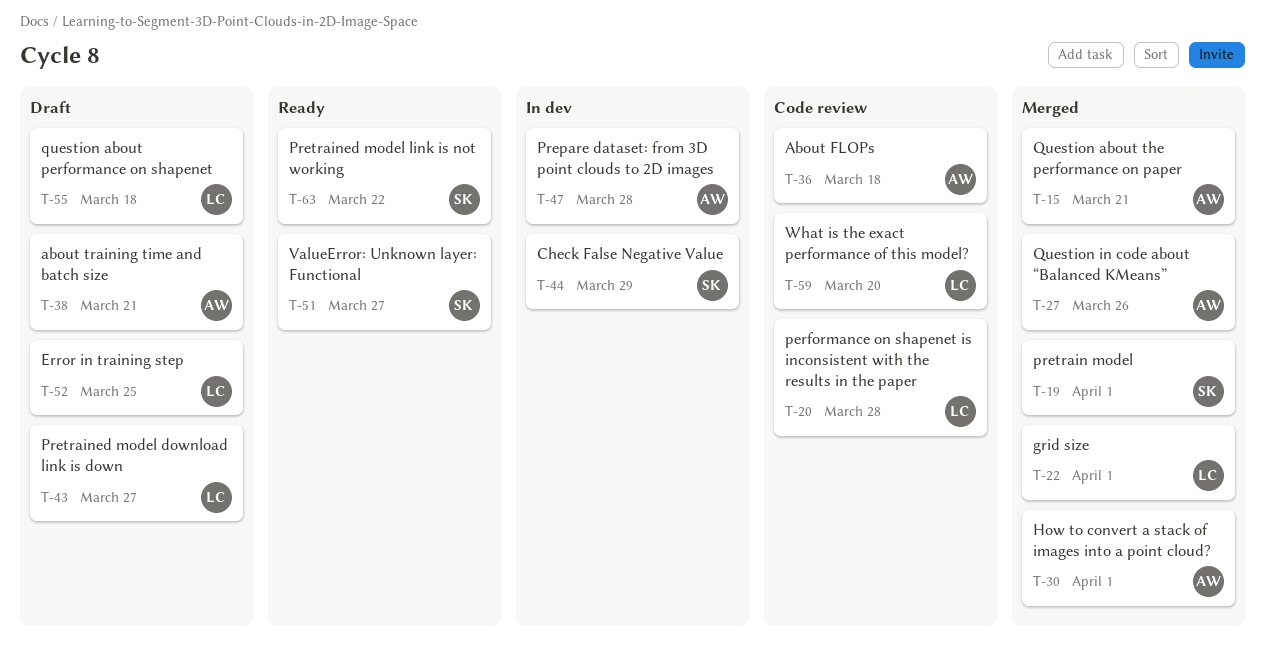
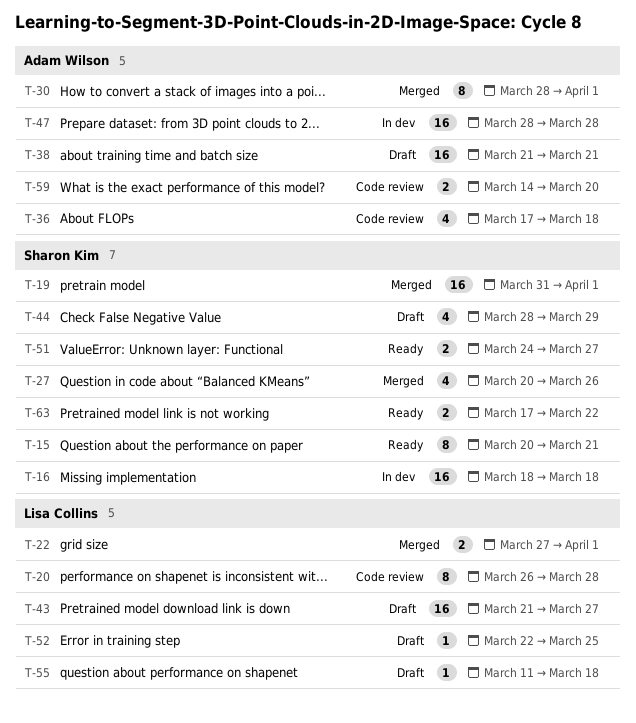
T-15, status: Merged -> Ready
T-15, owner: Adam Wilson -> Sharon Kim
T-16: none -> present
T-27, owner: Adam Wilson -> Sharon Kim
T-44, status: In dev -> Draft
T-59, owner: Lisa Collins -> Adam Wilson

